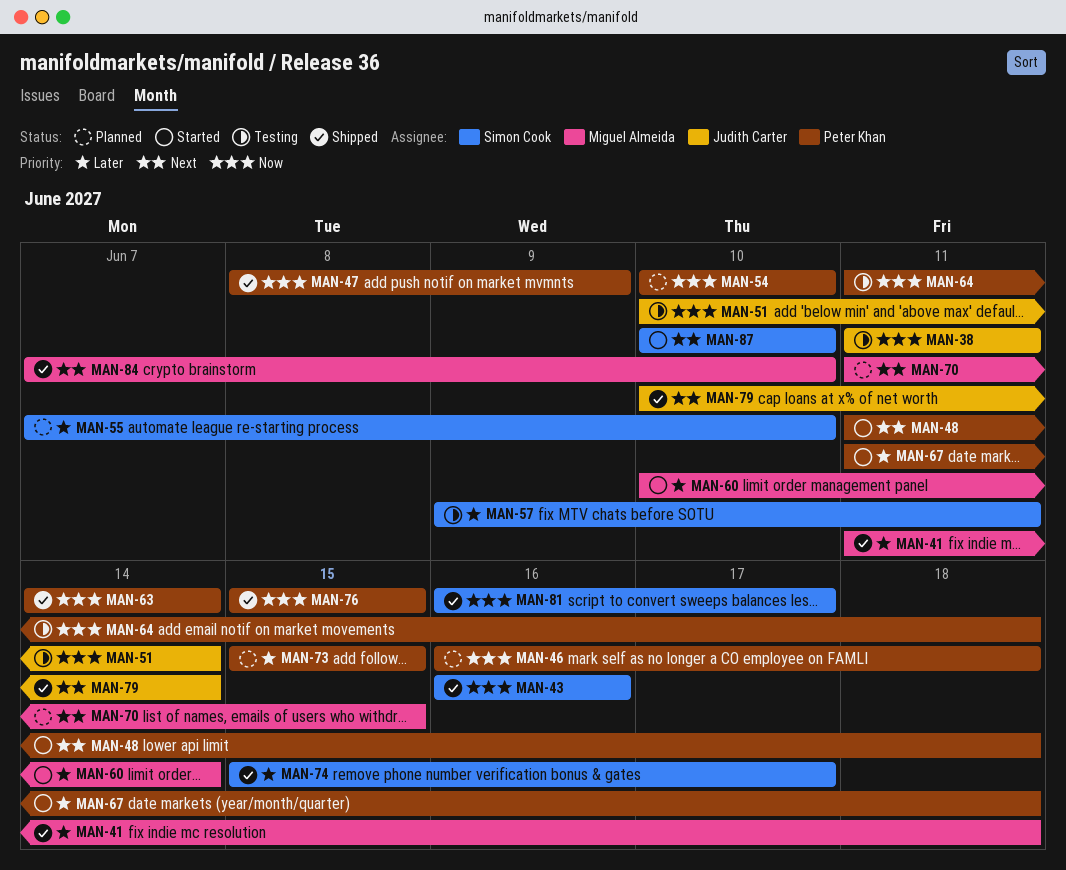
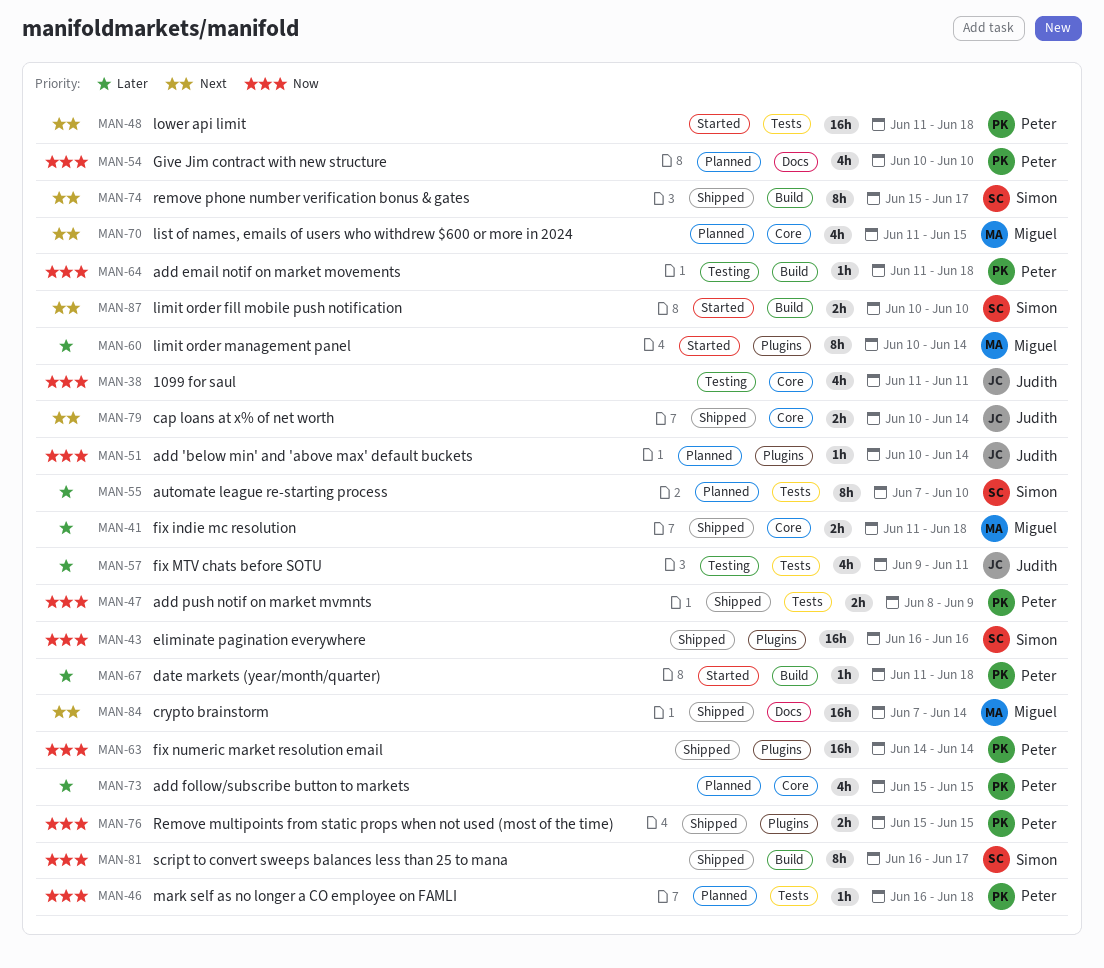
MAN-51, status: Testing -> Planned
MAN-57, owner: Simon Cook -> Judith Carter
MAN-74, priority: Later -> Next
MAN-84, due: Jun 10 -> Jun 14

